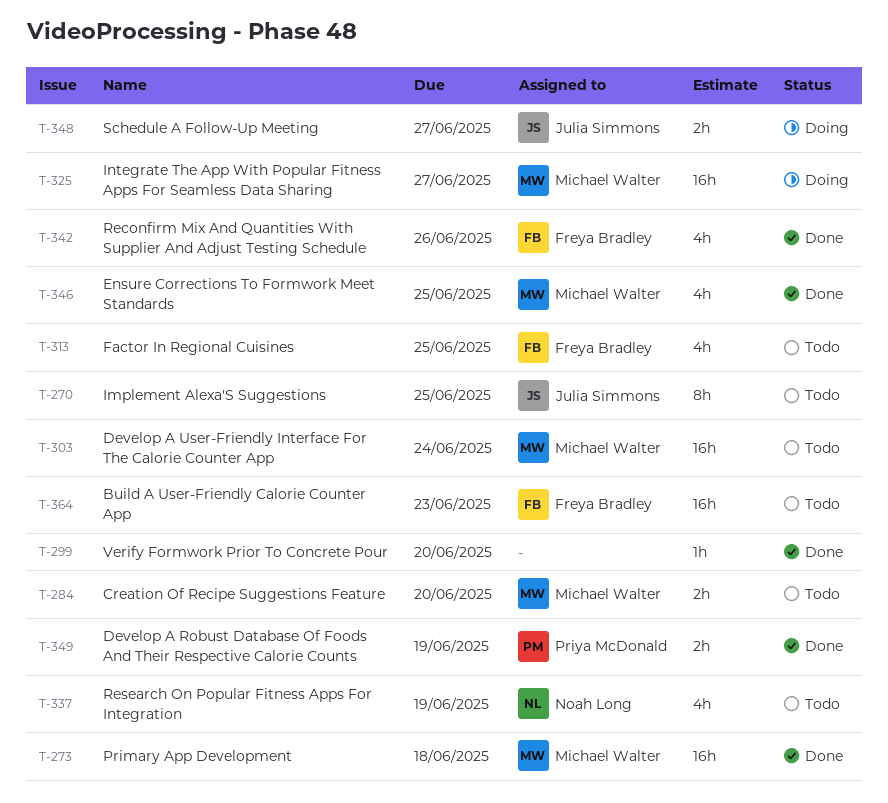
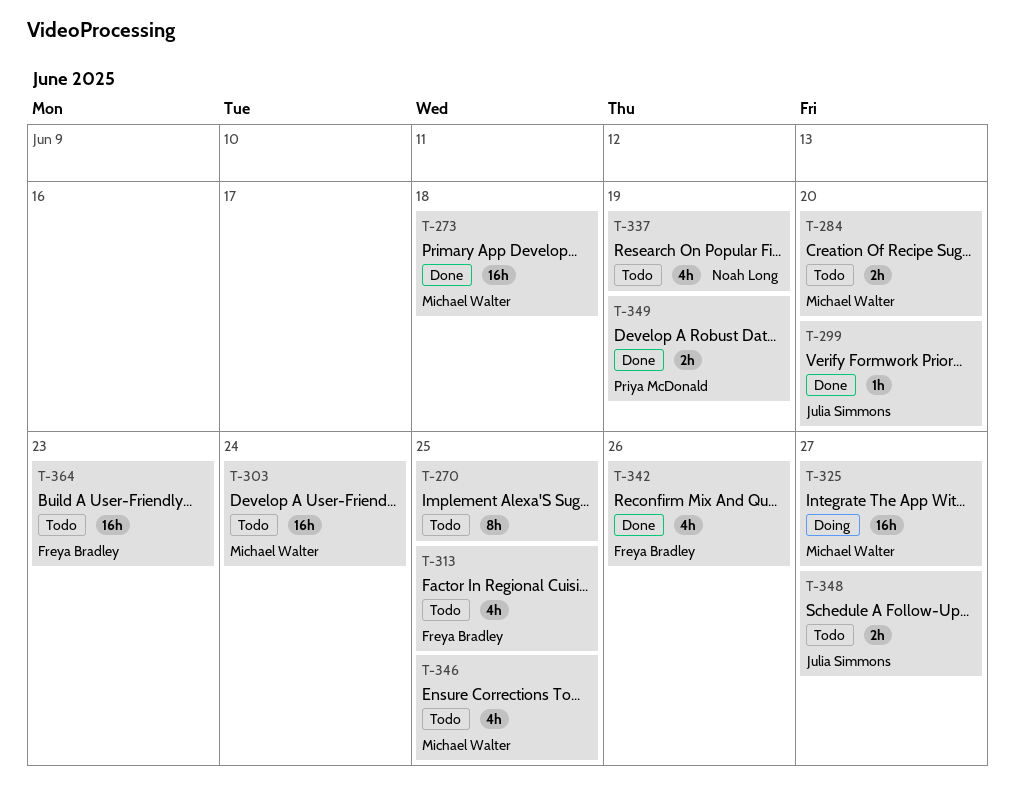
T-270, owner: Julia Simmons -> none
T-299, owner: none -> Julia Simmons
T-346, status: Done -> Todo
T-348, status: Doing -> Todo

